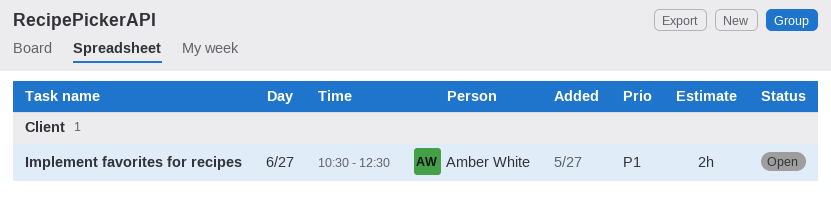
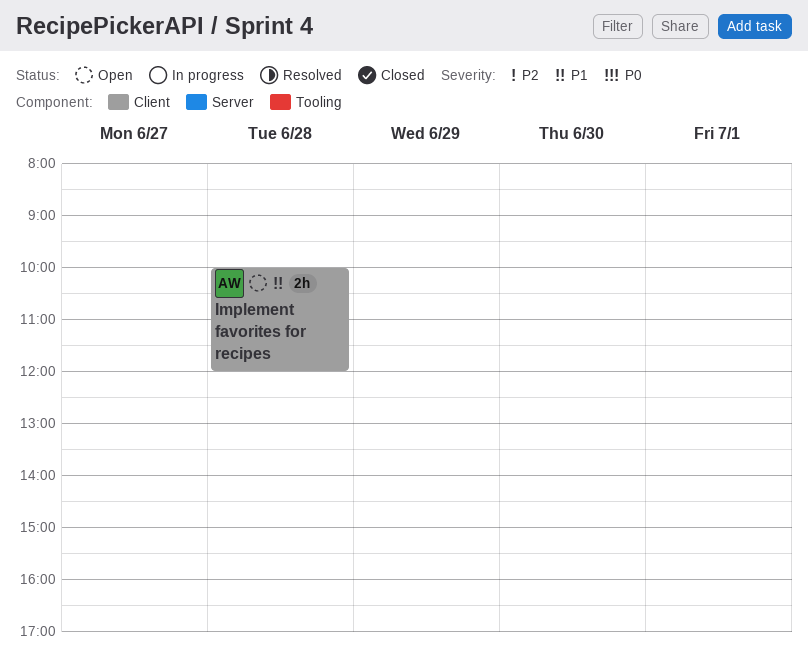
Implement favorites for recipes, day: Jun 27 -> Jun 28
Implement favorites for recipes, begins: 10:30 -> 10:00
Implement favorites for recipes, ends: 12:30 -> 12:00

